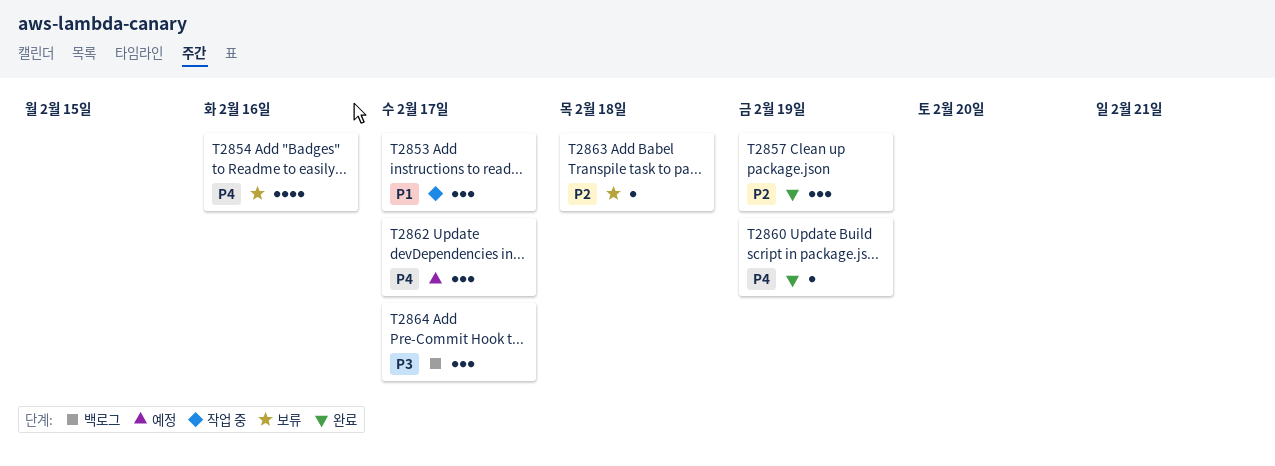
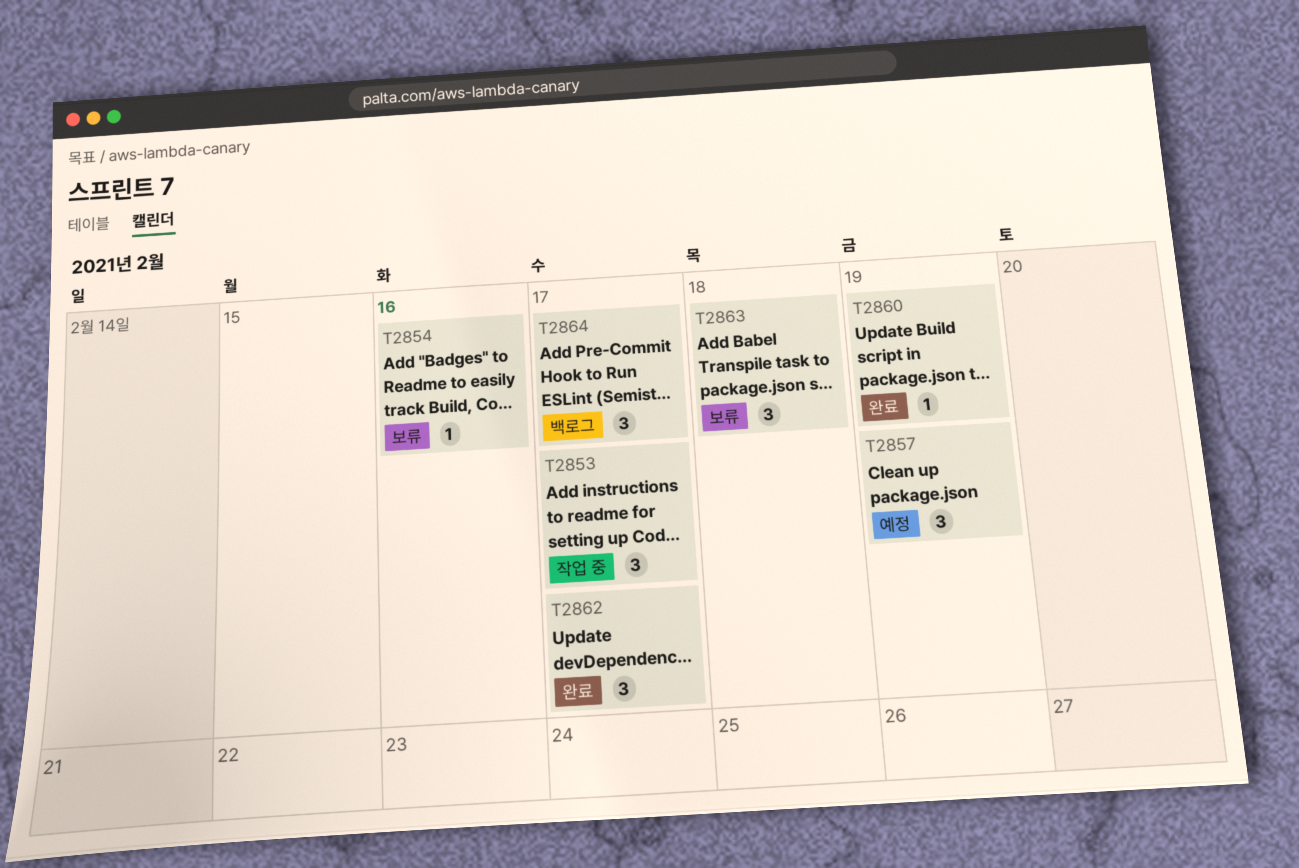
T2854, estimate: 4 -> 1
T2857, status: 완료 -> 예정
T2862, status: 예정 -> 완료
T2863, estimate: 1 -> 3

